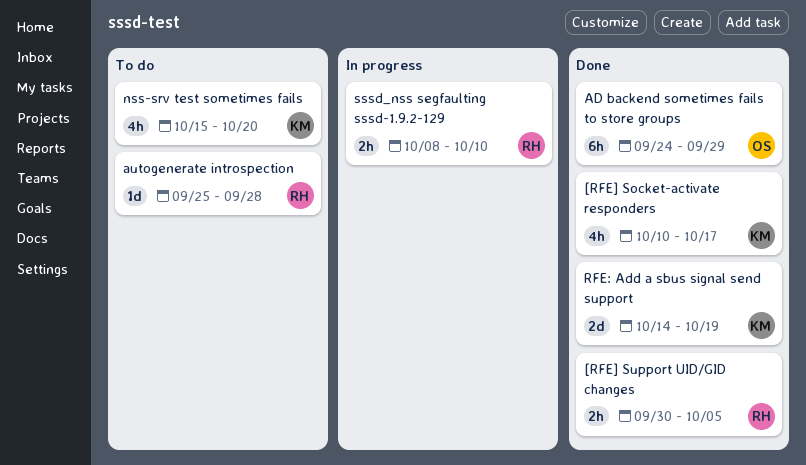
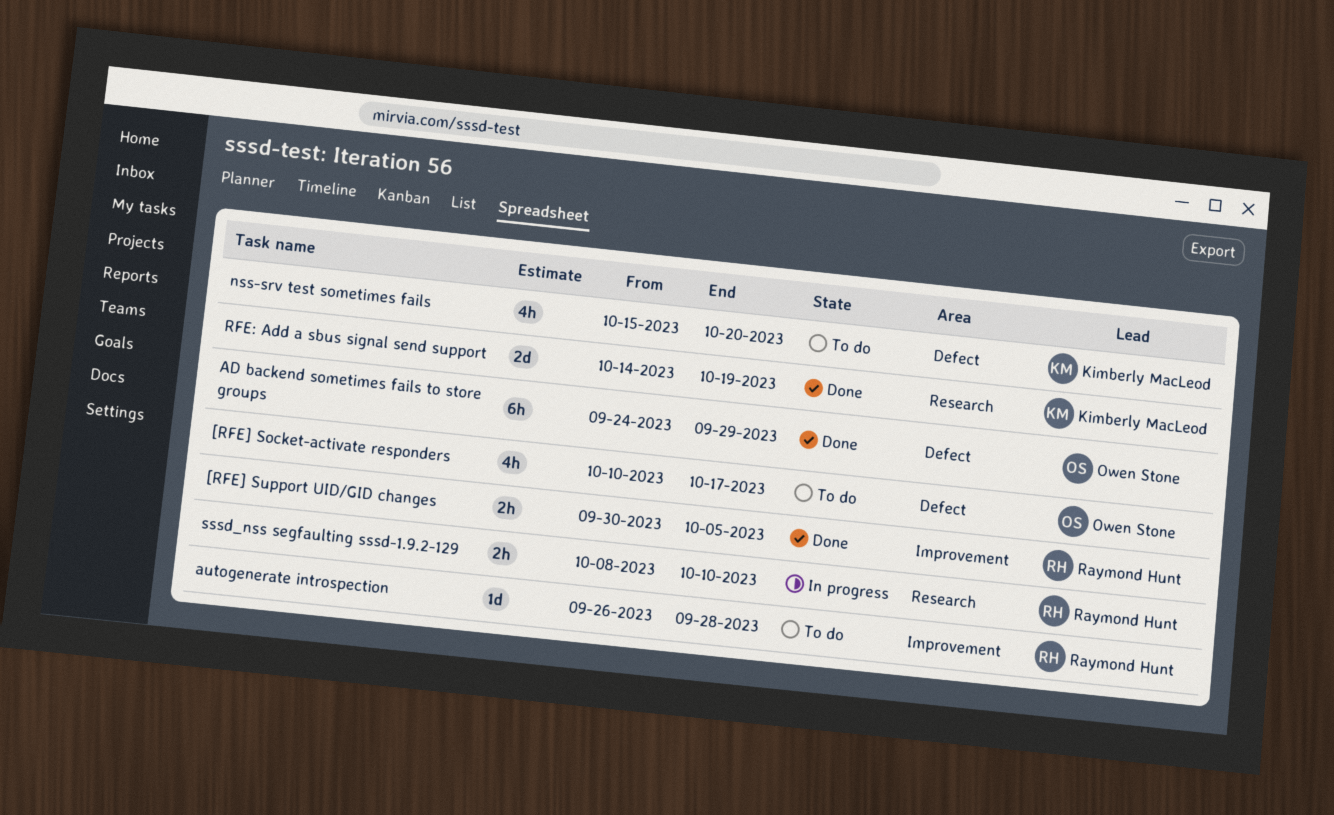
[RFE] Socket-activate responders, status: Done -> To do
[RFE] Socket-activate responders, owner: Kimberly MacLeod -> Owen Stone
autogenerate introspection, start: Sep 25 -> Sep 26

